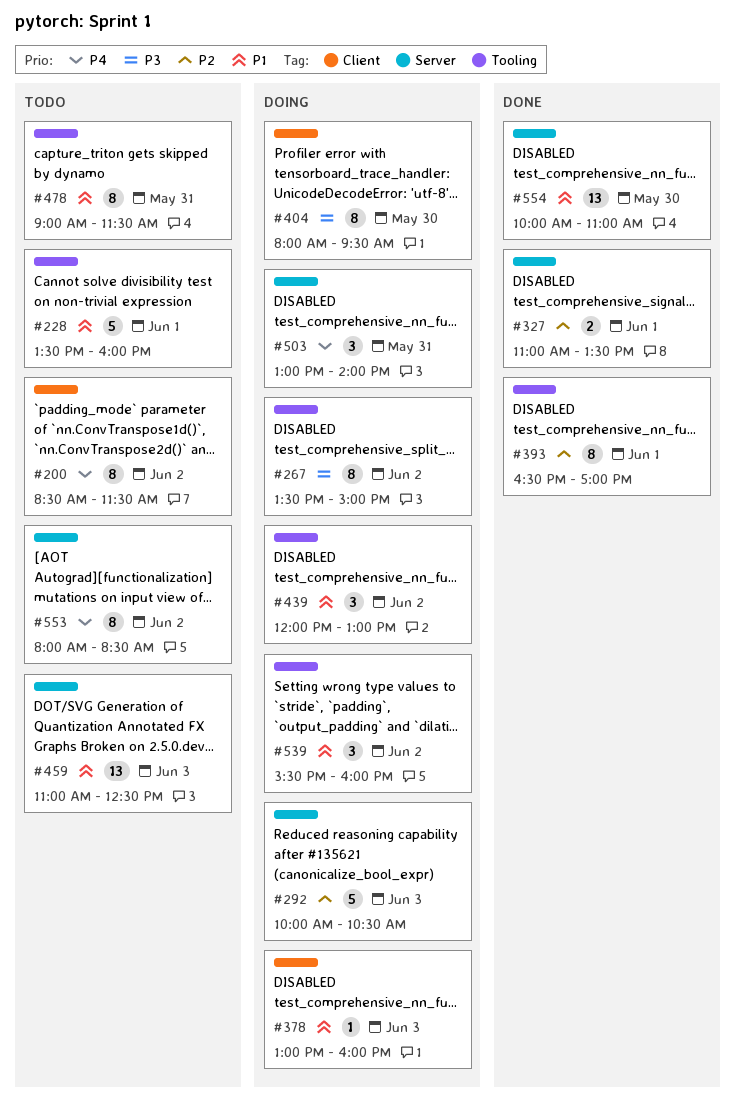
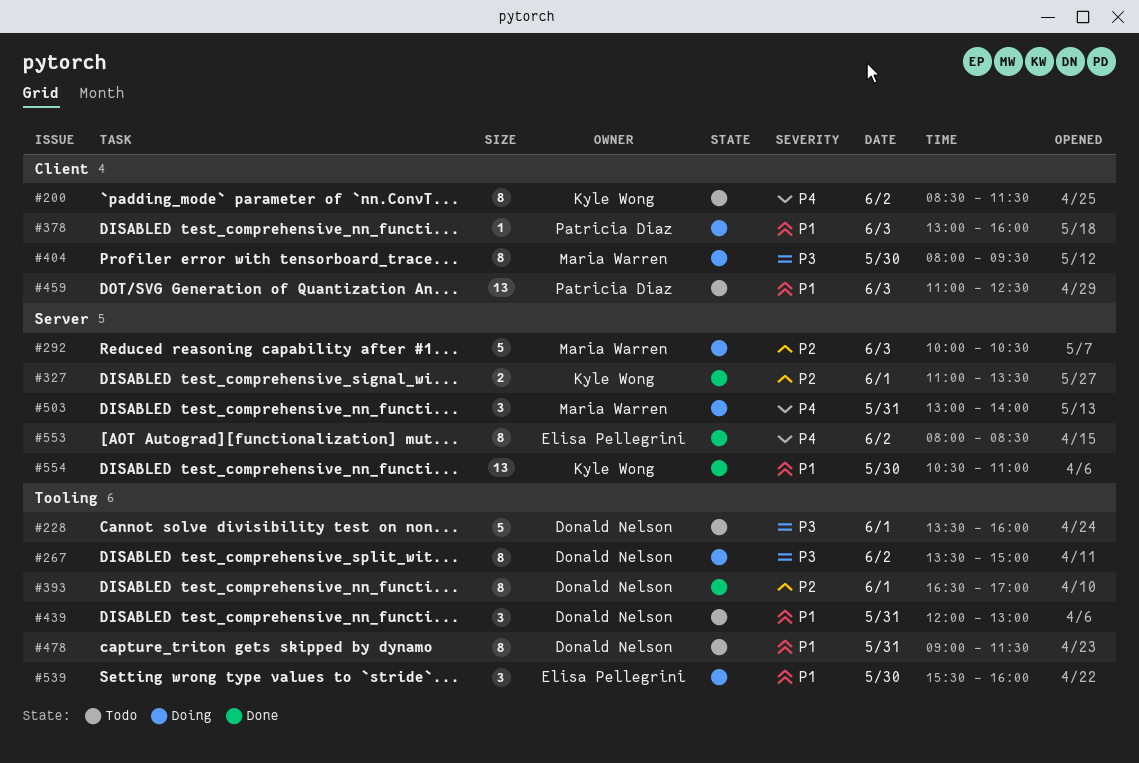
#228, priority: P1 -> P3
#439, status: Doing -> Todo
#439, day: Jun 2 -> May 31
#459, label: Server -> Client
#539, day: Jun 2 -> May 30
#553, status: Todo -> Done
#554, begins: 10:00 -> 10:30

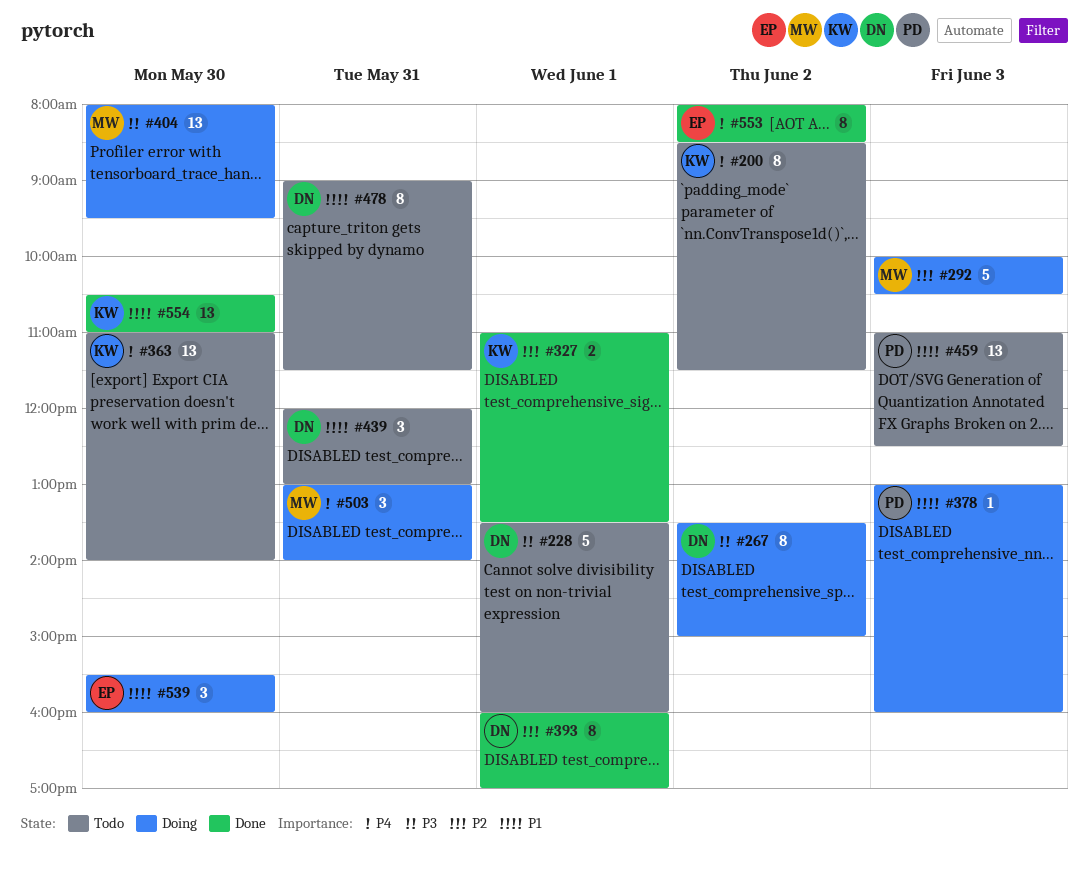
#363: none -> present
#393, begins: 16:30 -> 16:00
#404, estimate: 8 -> 13

